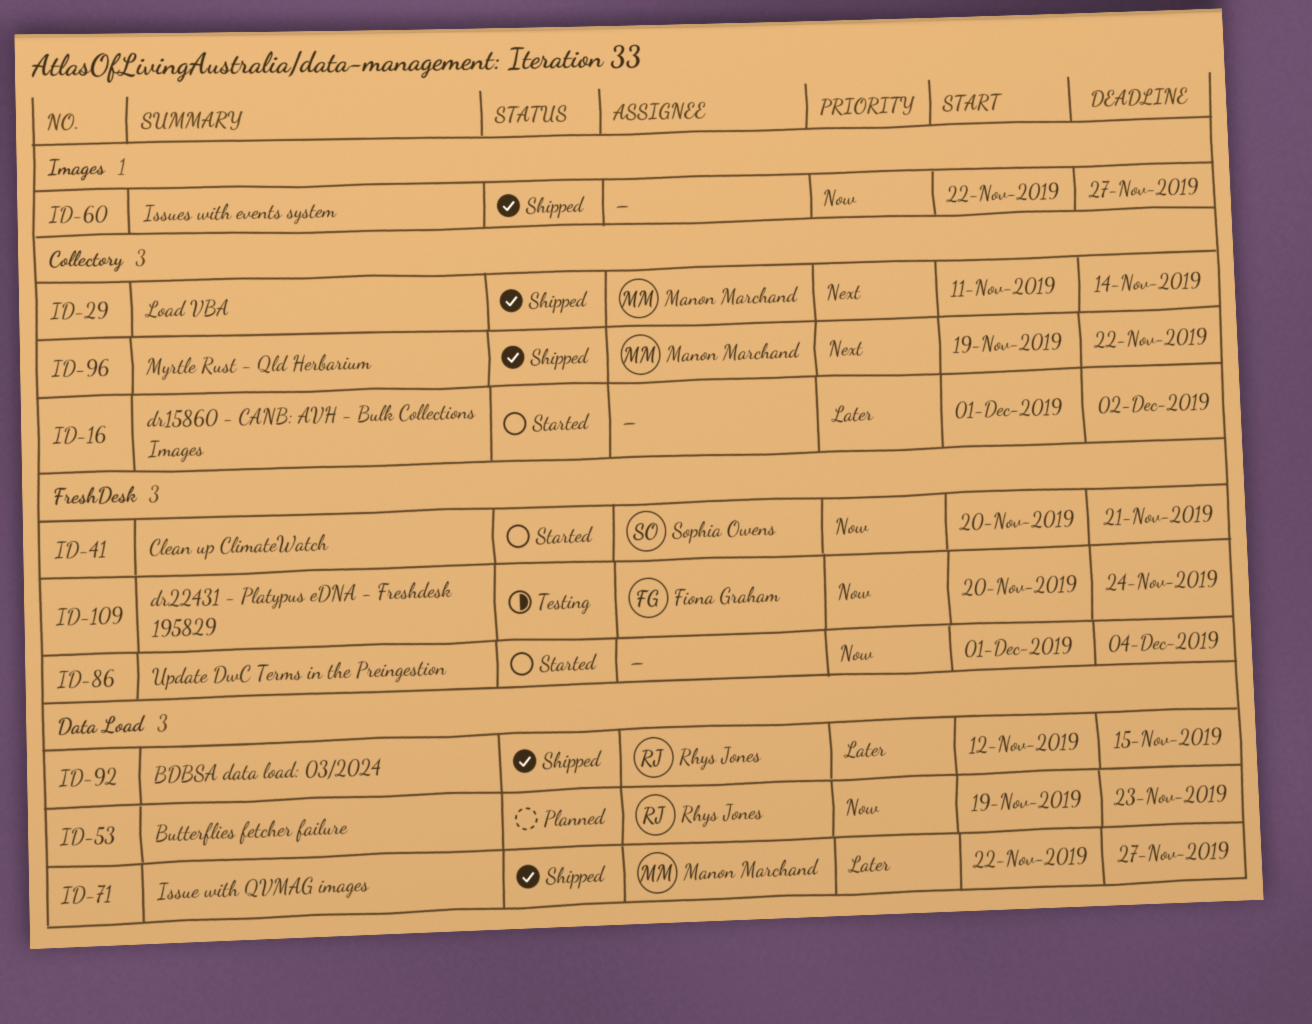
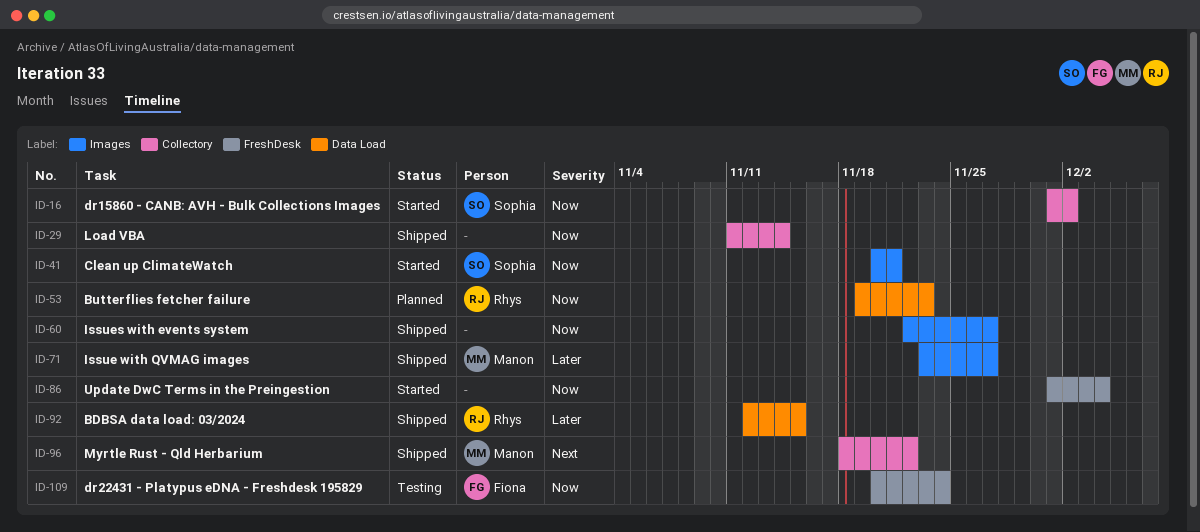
ID-16, owner: none -> Sophia Owens
ID-16, priority: Later -> Now
ID-29, owner: Manon Marchand -> none
ID-29, priority: Next -> Now
ID-41, label: FreshDesk -> Images
ID-71, label: Data Load -> Images
ID-71, start: Nov 22 -> Nov 23
ID-96, start: Nov 19 -> Nov 18

